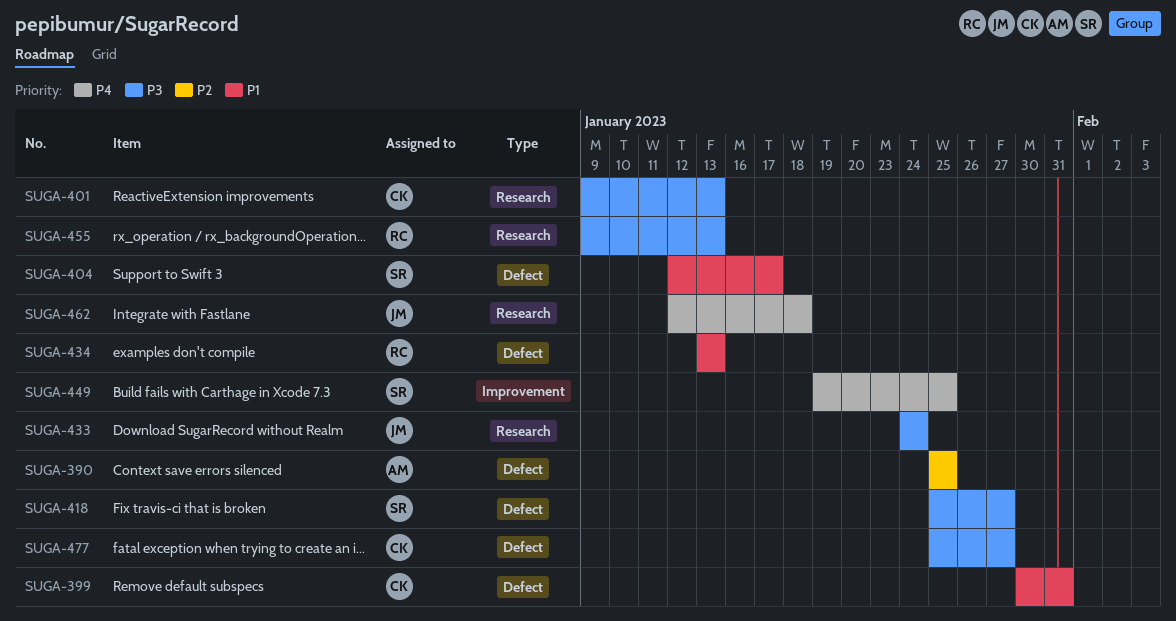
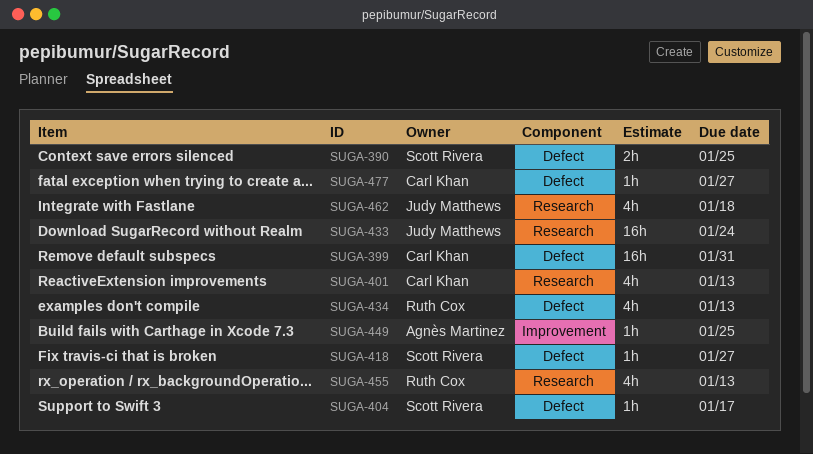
SUGA-390, owner: Agnès Martinez -> Scott Rivera
SUGA-449, owner: Scott Rivera -> Agnès Martinez

